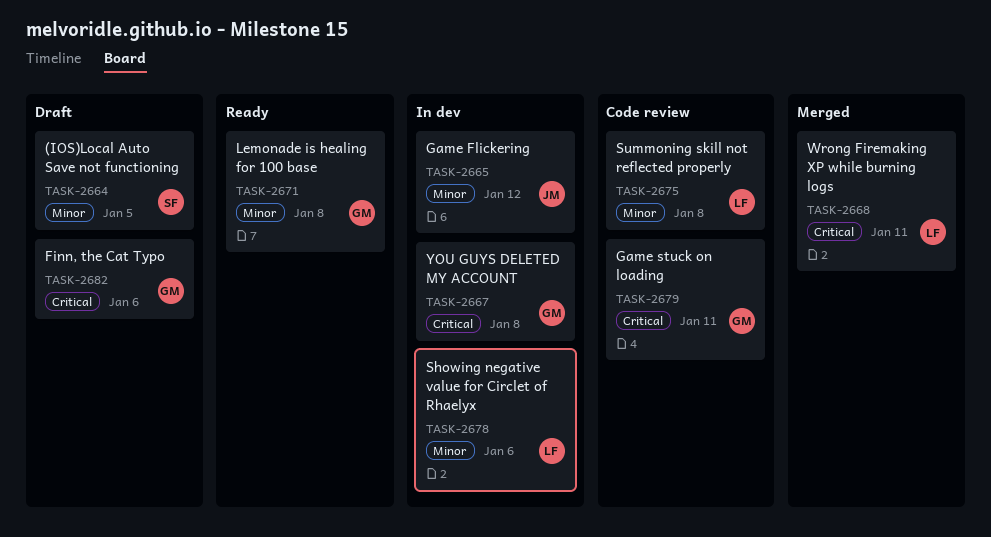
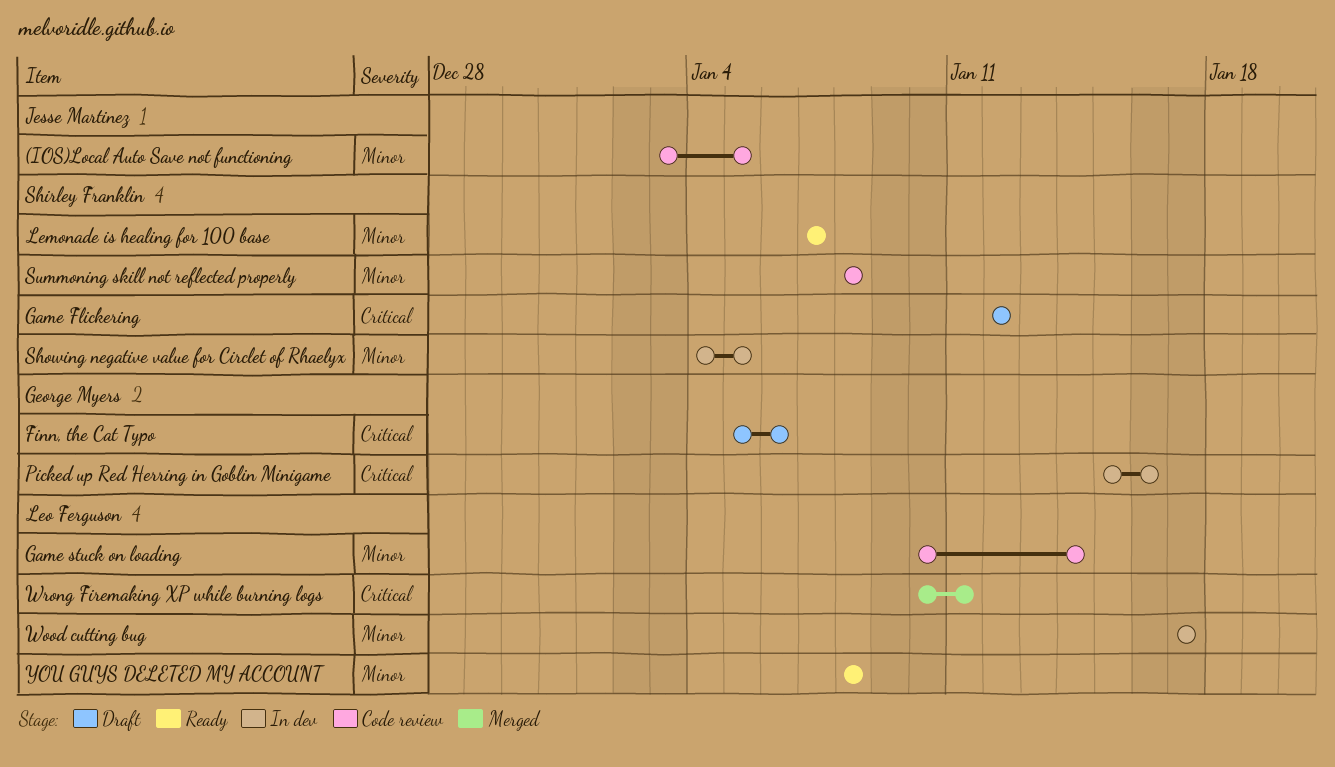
(IOS)Local Auto Save not functioning, status: Draft -> Code review
(IOS)Local Auto Save not functioning, owner: Shirley Franklin -> Jesse Martinez
Game Flickering, status: In dev -> Draft
Game Flickering, owner: Jesse Martinez -> Shirley Franklin
Game Flickering, priority: Minor -> Critical
Game stuck on loading, owner: George Myers -> Leo Ferguson
Game stuck on loading, priority: Critical -> Minor
Game stuck on loading, due: Jan 11 -> Jan 14
Lemonade is healing for 100 base, owner: George Myers -> Shirley Franklin
Lemonade is healing for 100 base, due: Jan 8 -> Jan 7
Picked up Red Herring in Goblin Minigame: none -> present
Showing negative value for Circlet of Rhaelyx, owner: Leo Ferguson -> Shirley Franklin
Showing negative value for Circlet of Rhaelyx, due: Jan 6 -> Jan 5
Summoning skill not reflected properly, owner: Leo Ferguson -> Shirley Franklin
Wood cutting bug: none -> present
YOU GUYS DELETED MY ACCOUNT, status: In dev -> Ready
YOU GUYS DELETED MY ACCOUNT, owner: George Myers -> Leo Ferguson
YOU GUYS DELETED MY ACCOUNT, priority: Critical -> Minor

